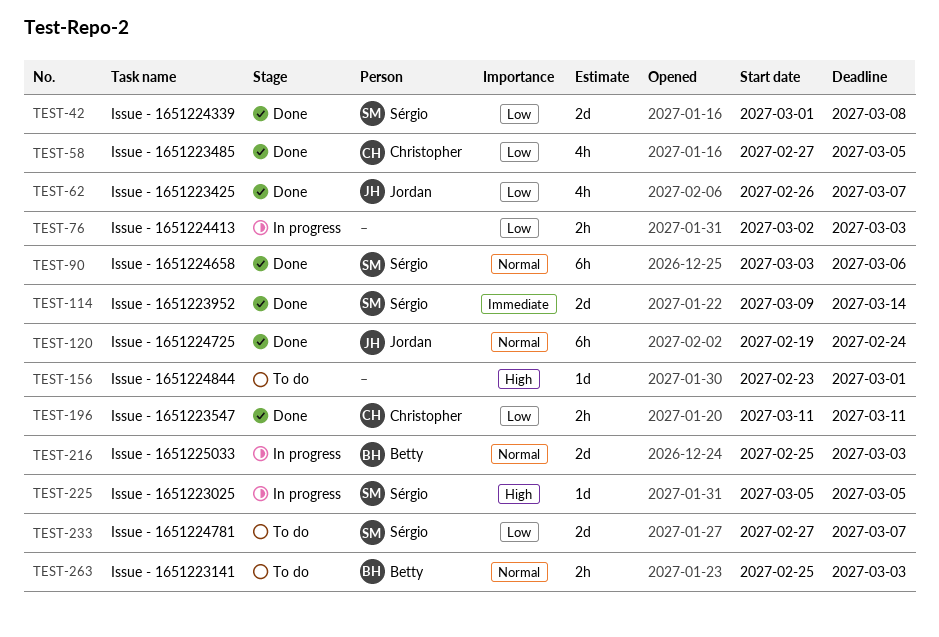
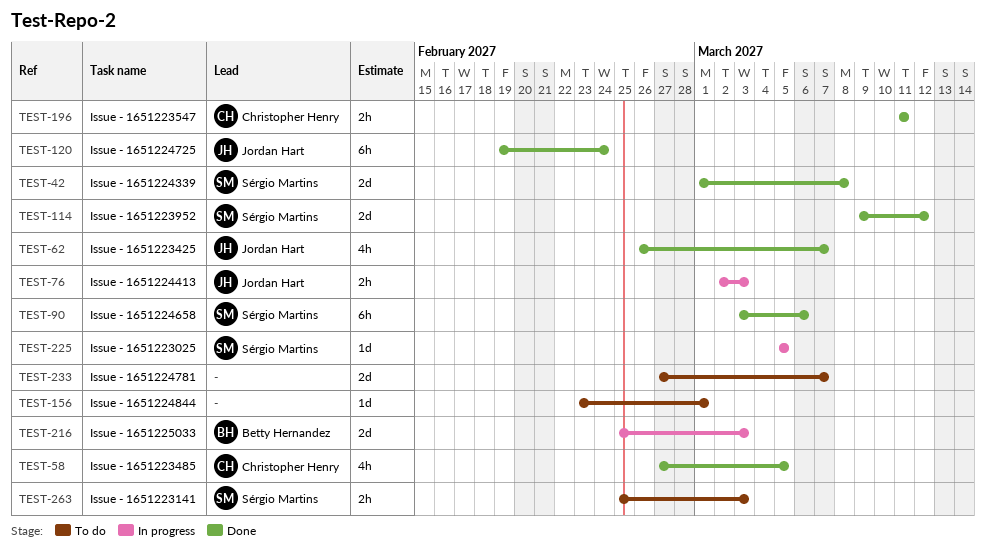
TEST-76, owner: none -> Jordan Hart
TEST-114, due: Mar 14 -> Mar 12
TEST-233, owner: Sérgio Martins -> none
TEST-263, owner: Betty Hernandez -> Sérgio Martins

